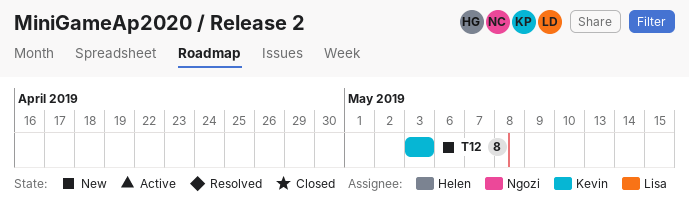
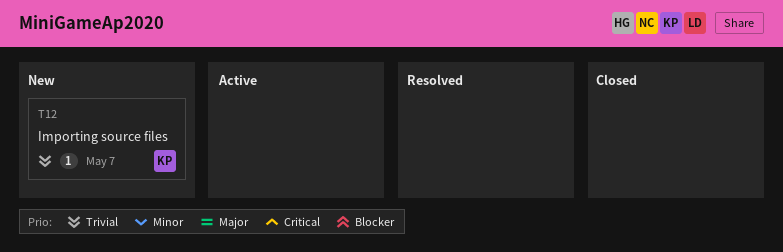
T12, estimate: 8 -> 1
T12, due: May 3 -> May 7

